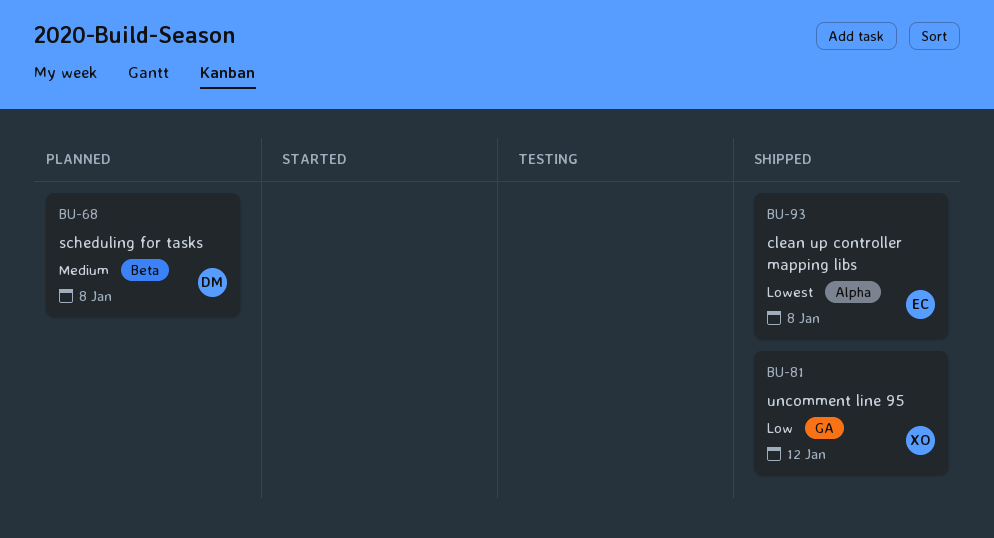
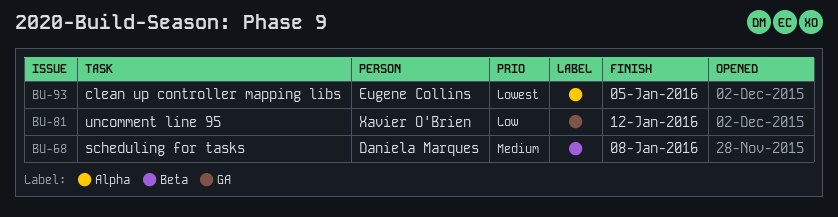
BU-93, due: Jan 8 -> Jan 5

